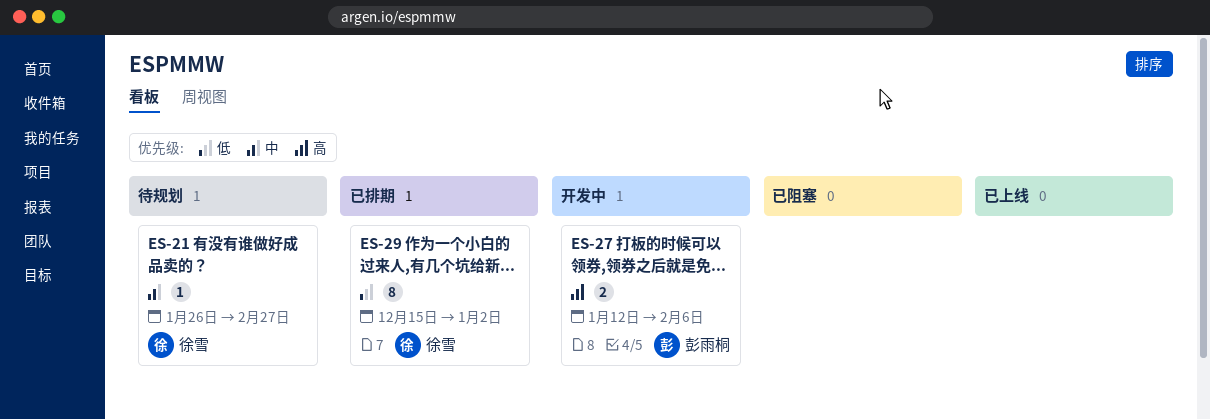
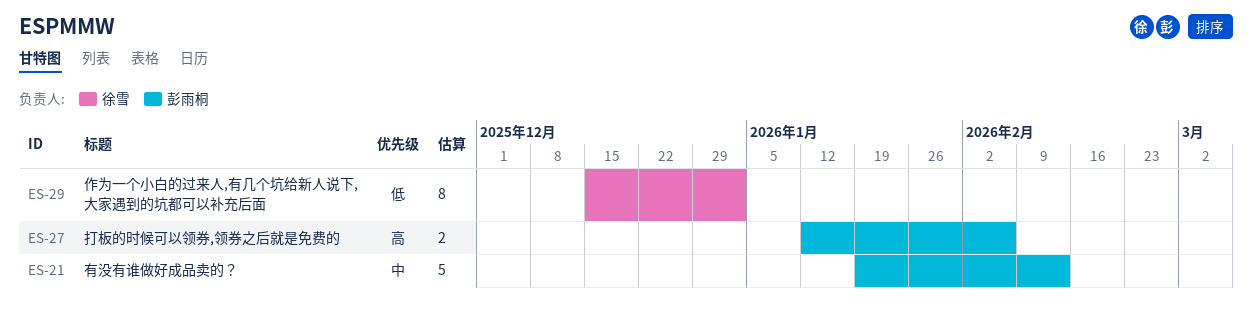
ES-21, owner: 徐雪 -> 彭雨桐
ES-21, estimate: 1 -> 5
ES-21, start: Jan 26 -> Jan 19
ES-21, due: Feb 27 -> Feb 13

